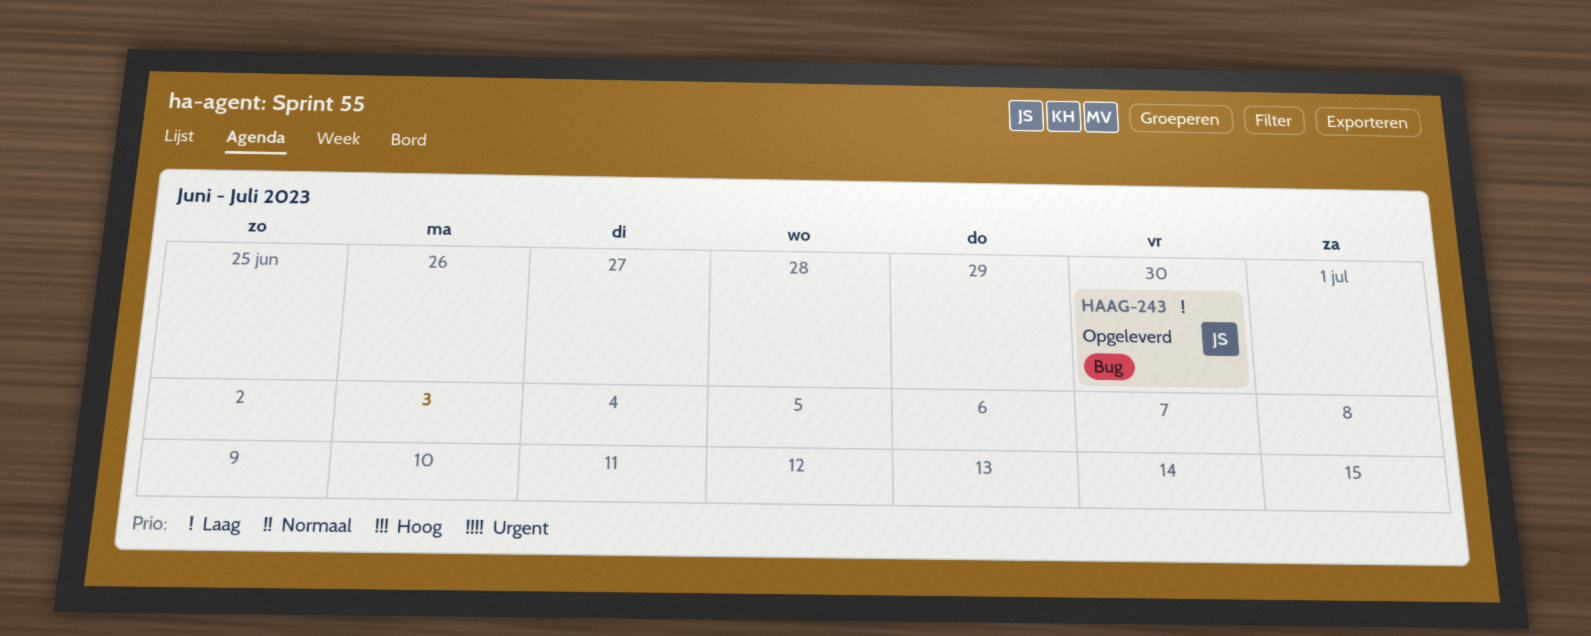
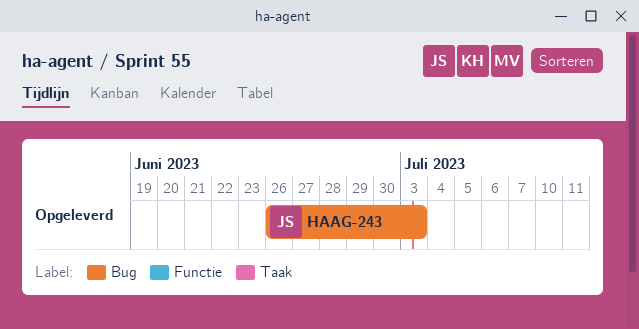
HAAG-243, due: Jun 30 -> Jul 3

